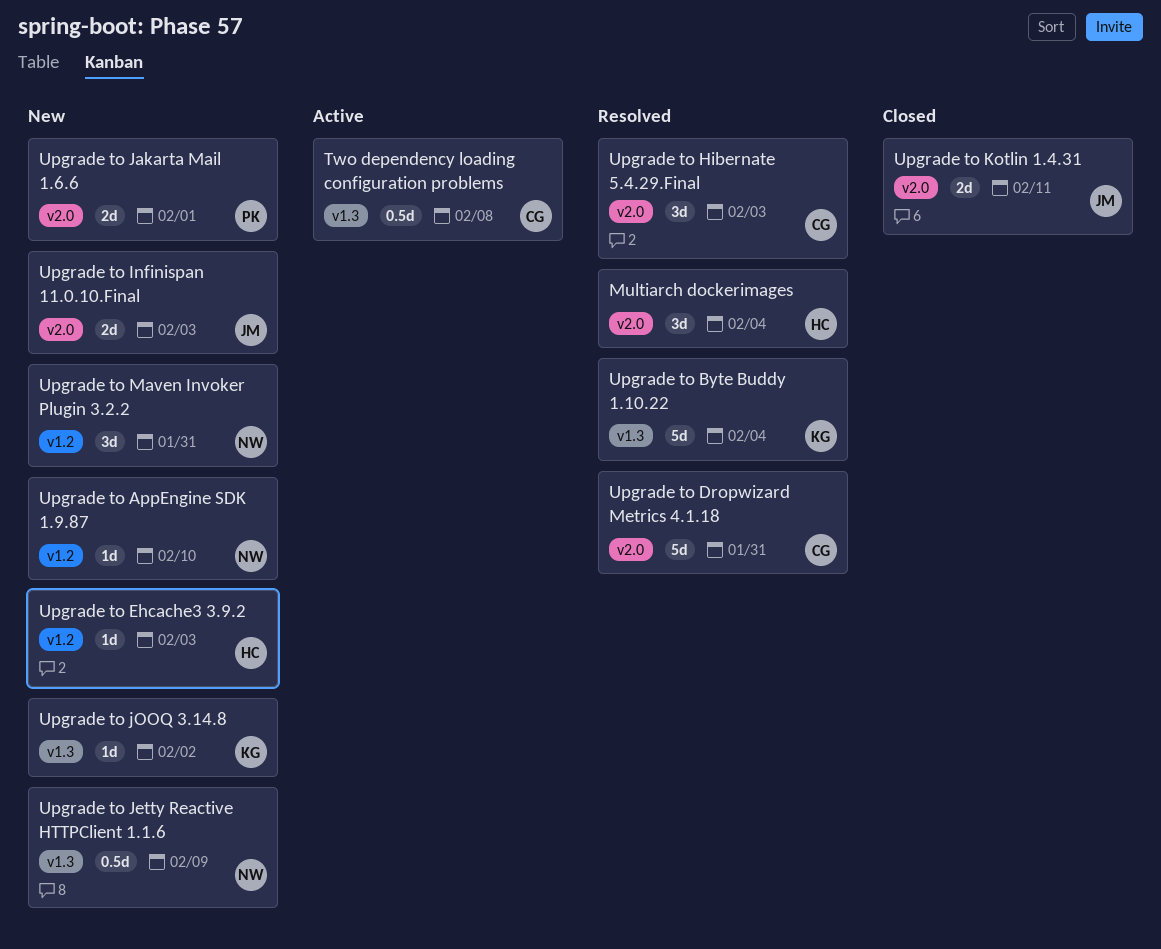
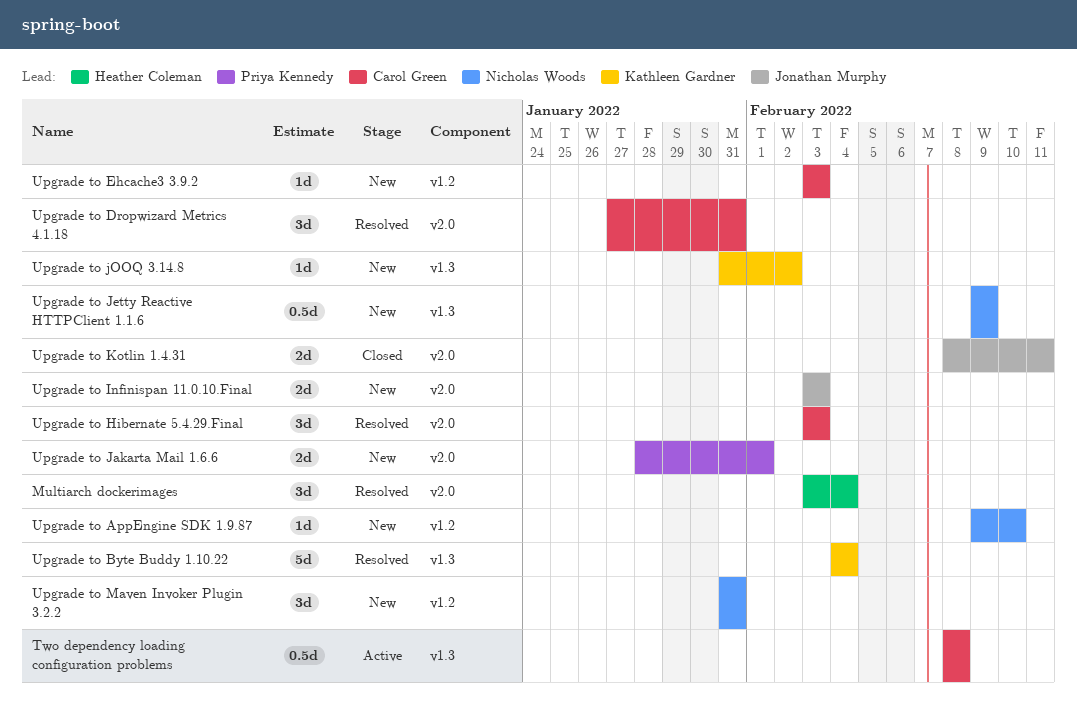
Upgrade to Dropwizard Metrics 4.1.18, estimate: 5d -> 3d
Upgrade to Ehcache3 3.9.2, owner: Heather Coleman -> Carol Green

